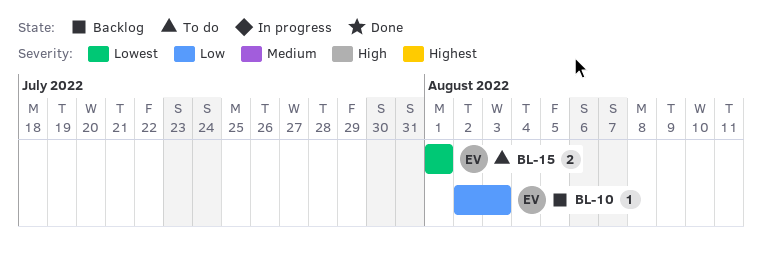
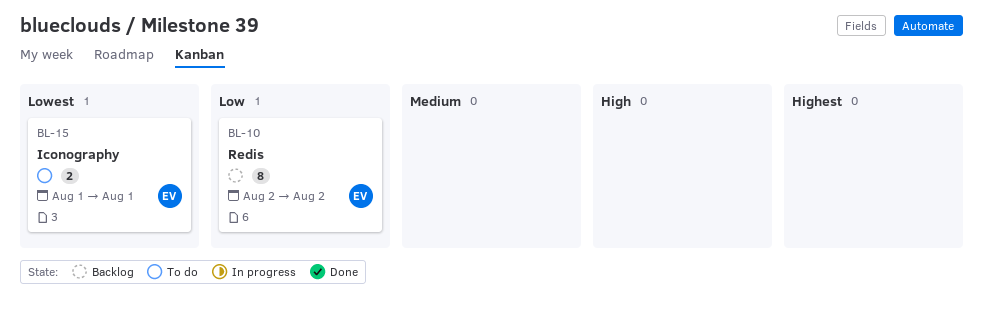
BL-10, estimate: 1 -> 8
BL-10, due: Aug 3 -> Aug 2

